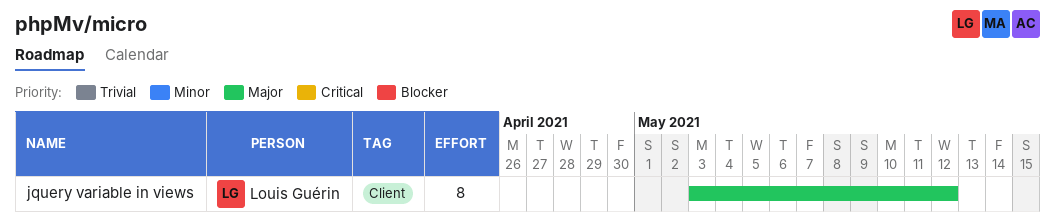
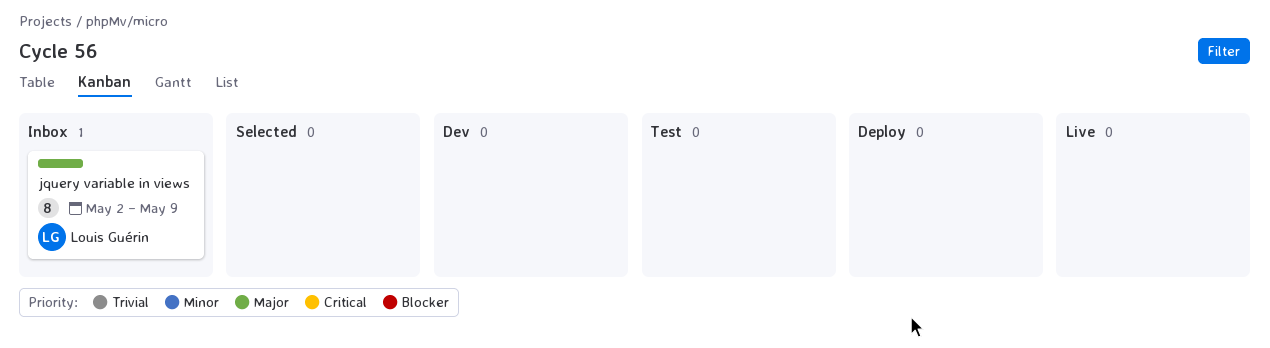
jquery variable in views, start: May 3 -> May 2
jquery variable in views, due: May 12 -> May 9

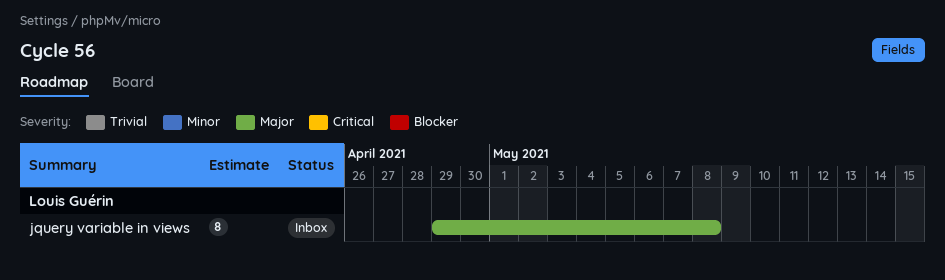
jquery variable in views, start: May 2 -> Apr 29
jquery variable in views, due: May 9 -> May 8

